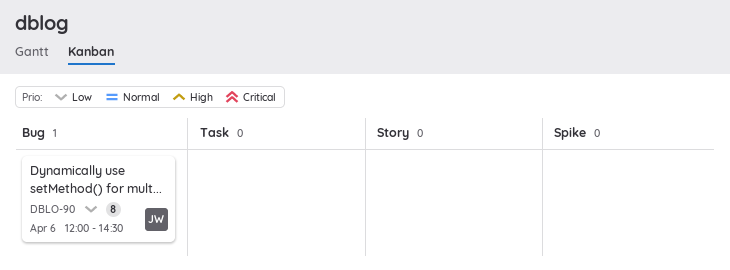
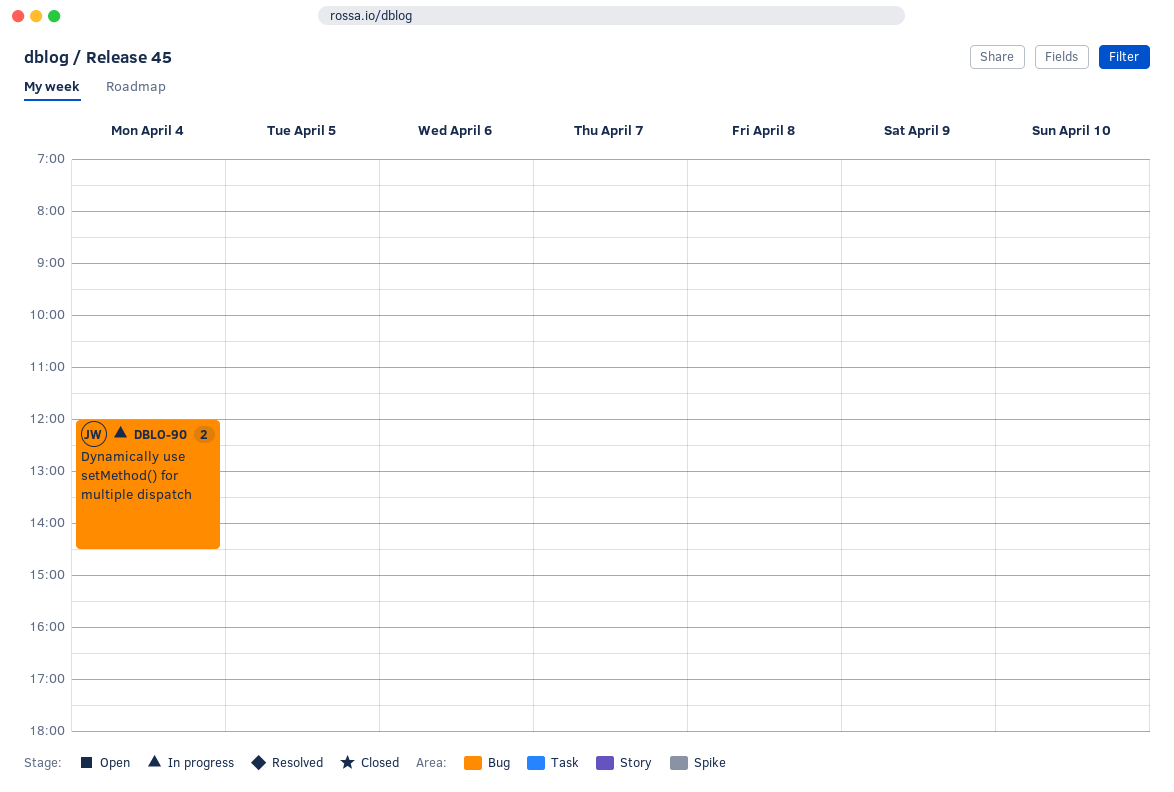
DBLO-90, estimate: 8 -> 2
DBLO-90, day: Apr 6 -> Apr 4

